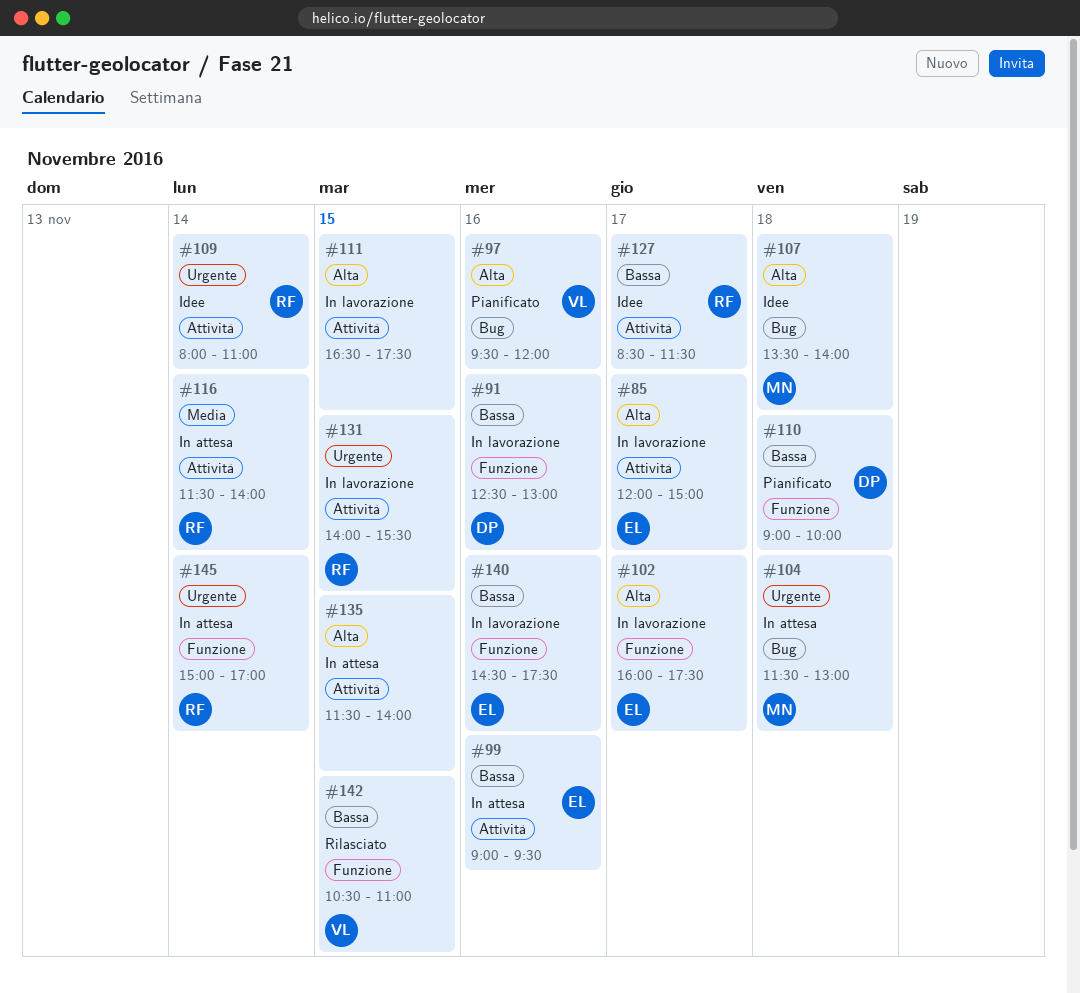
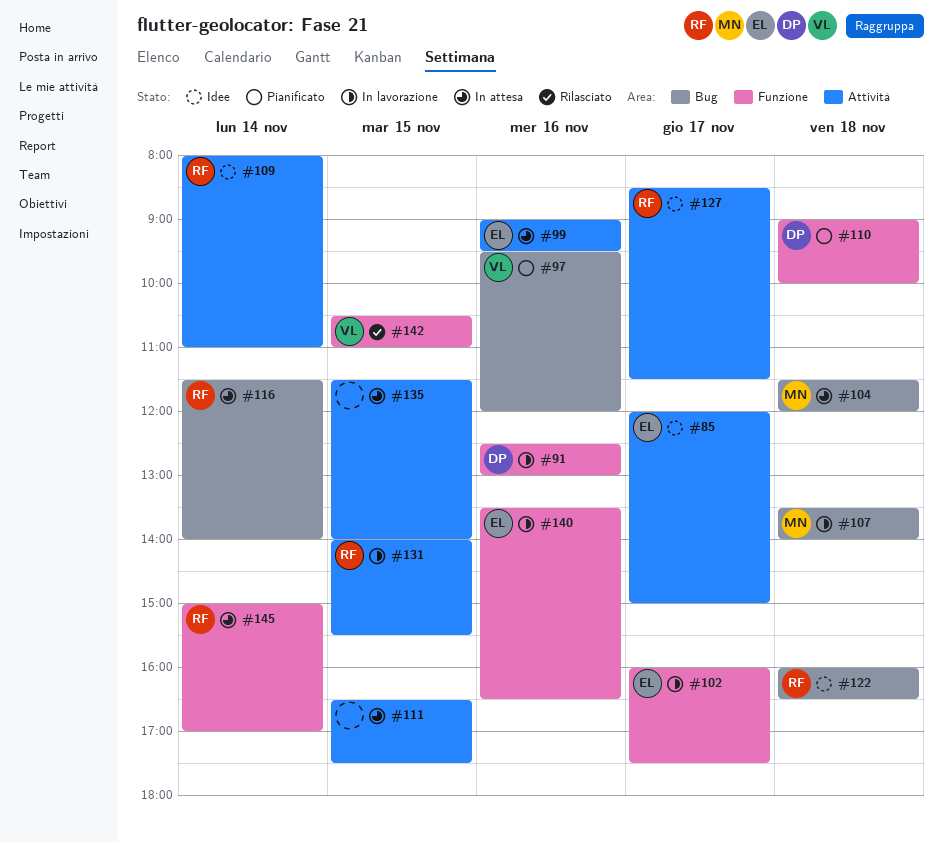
#85, status: In lavorazione -> Idee
#104, ends: 13:00 -> 12:00
#107, status: Idee -> In lavorazione
#111, status: In lavorazione -> In attesa
#116, label: Attività -> Bug
#122: none -> present
#140, begins: 14:30 -> 13:30
#140, ends: 17:30 -> 16:30

